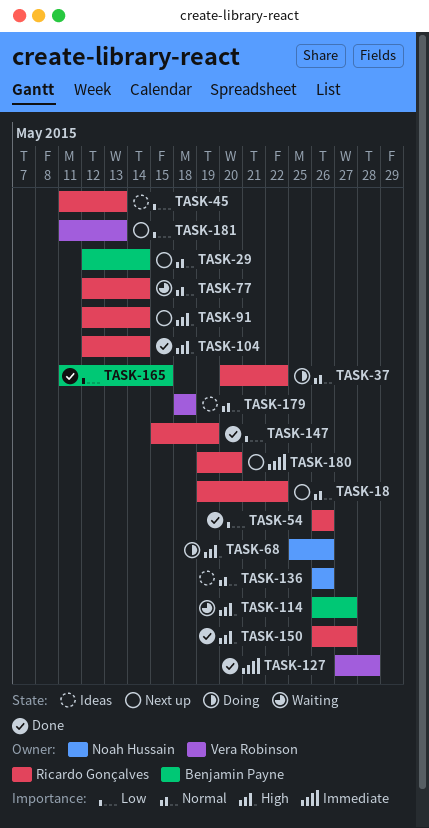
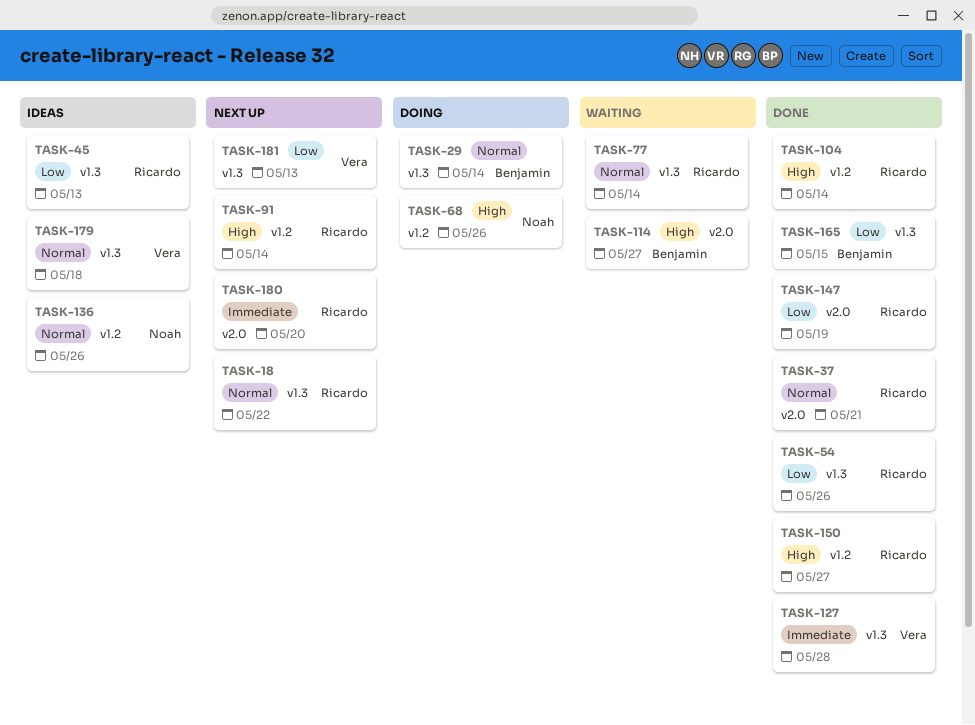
TASK-29, status: Next up -> Doing
TASK-37, status: Doing -> Done
TASK-37, due: May 22 -> May 21

